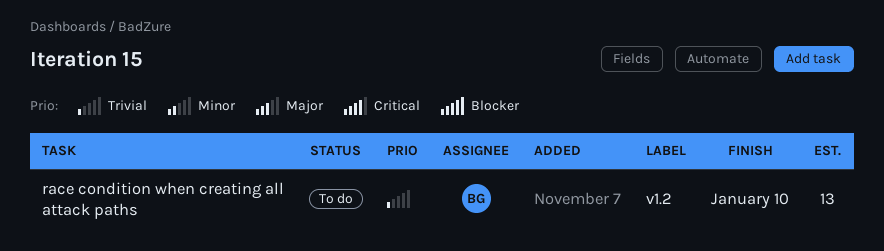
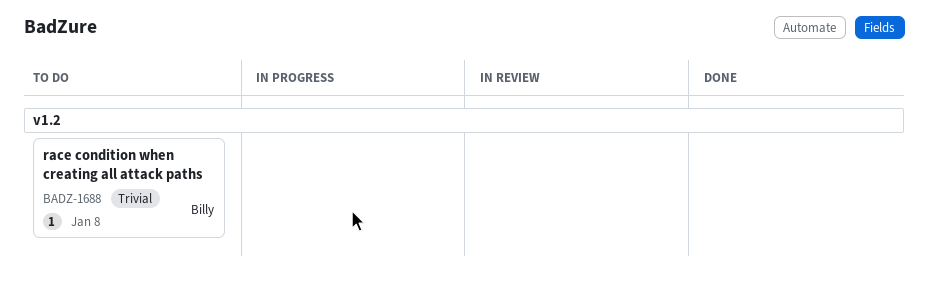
race condition when creating all attack paths, estimate: 13 -> 1
race condition when creating all attack paths, due: Jan 10 -> Jan 8

